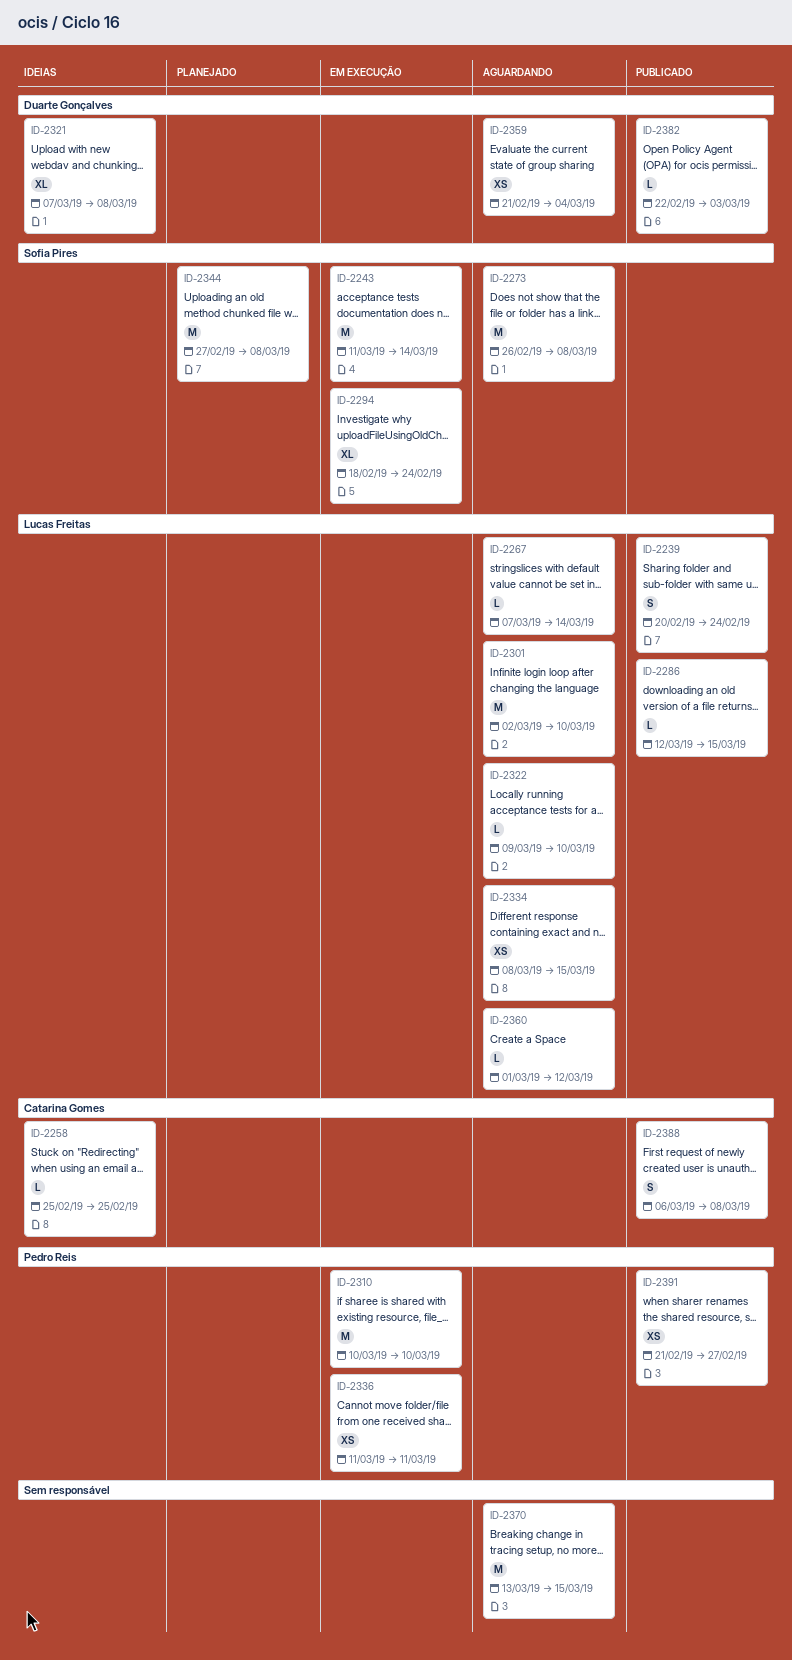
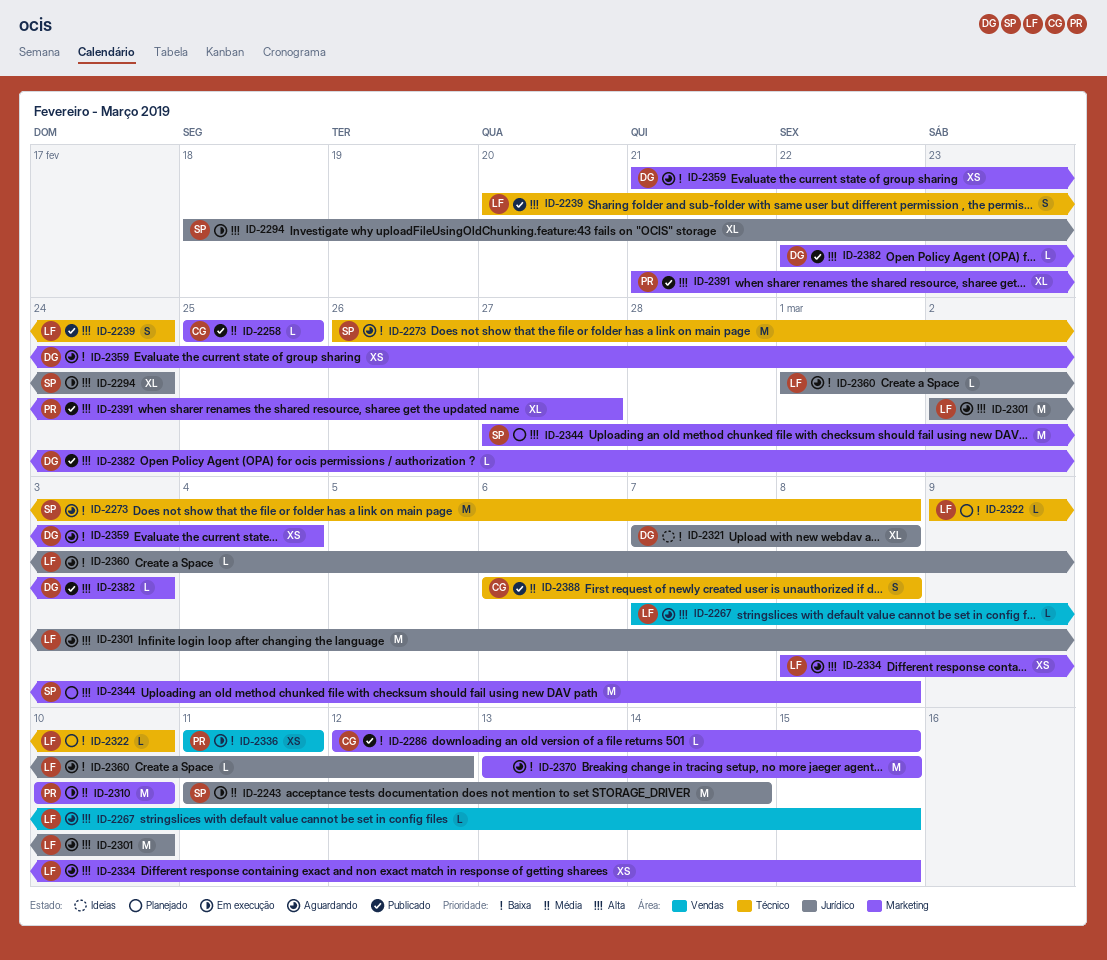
ID-2258, status: Ideias -> Publicado
ID-2267, due: Mar 14 -> Mar 15
ID-2286, owner: Lucas Freitas -> Catarina Gomes
ID-2322, status: Aguardando -> Planejado
ID-2391, estimate: XS -> XL

